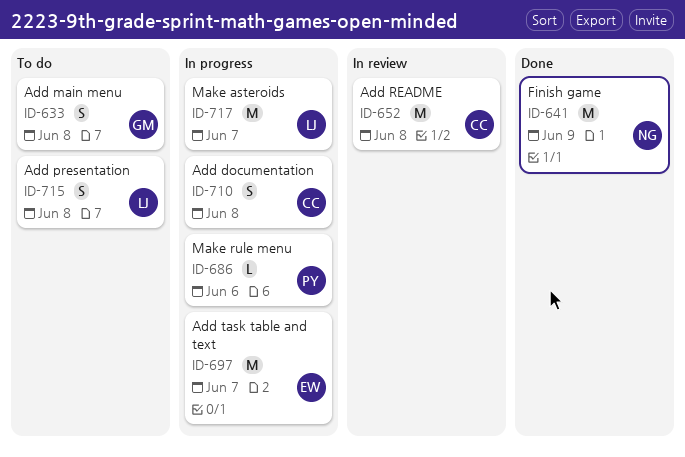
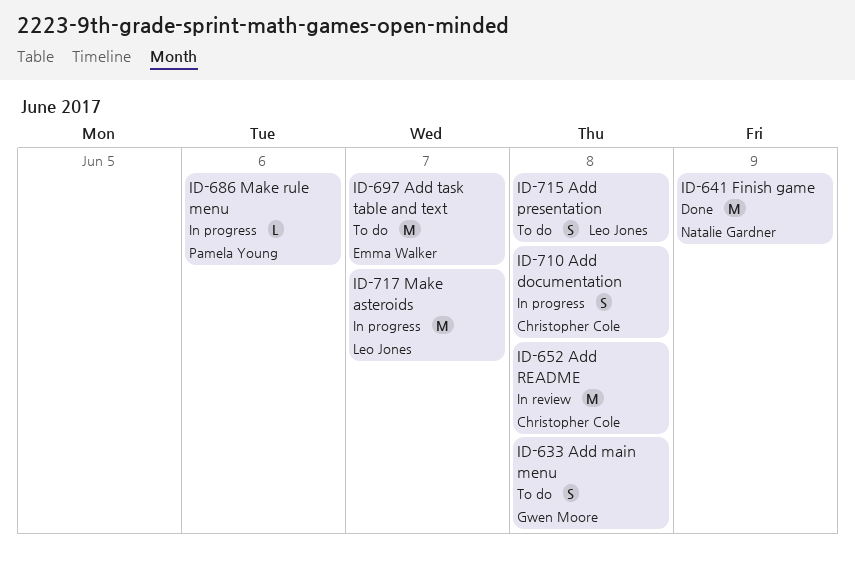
ID-697, status: In progress -> To do

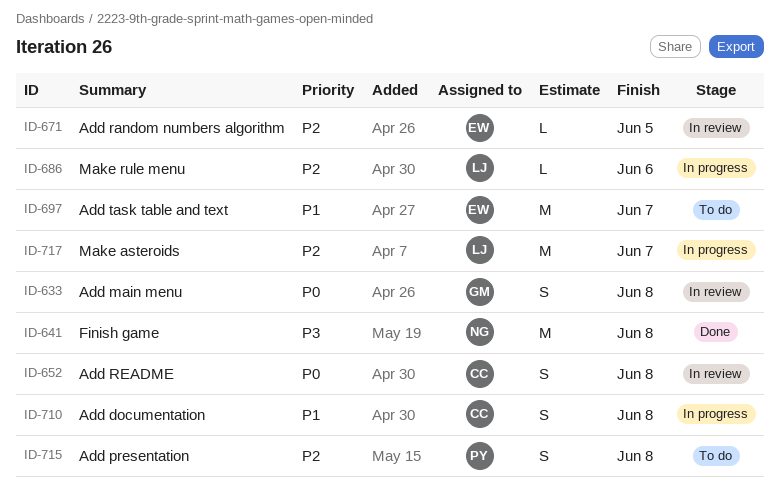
ID-633, status: To do -> In review
ID-641, due: Jun 9 -> Jun 8
ID-652, estimate: M -> S
ID-671: none -> present
ID-686, owner: Pamela Young -> Leo Jones
ID-715, owner: Leo Jones -> Pamela Young

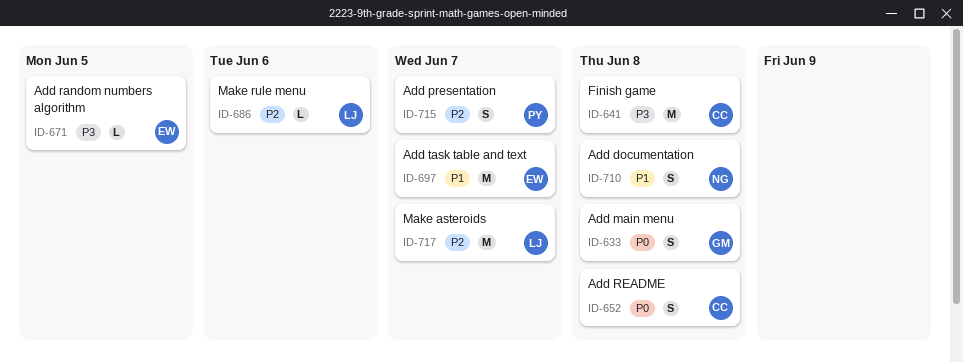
ID-641, owner: NG -> CC
ID-671, priority: P2 -> P3
ID-710, owner: CC -> NG
ID-715, due: Jun 8 -> Jun 7

